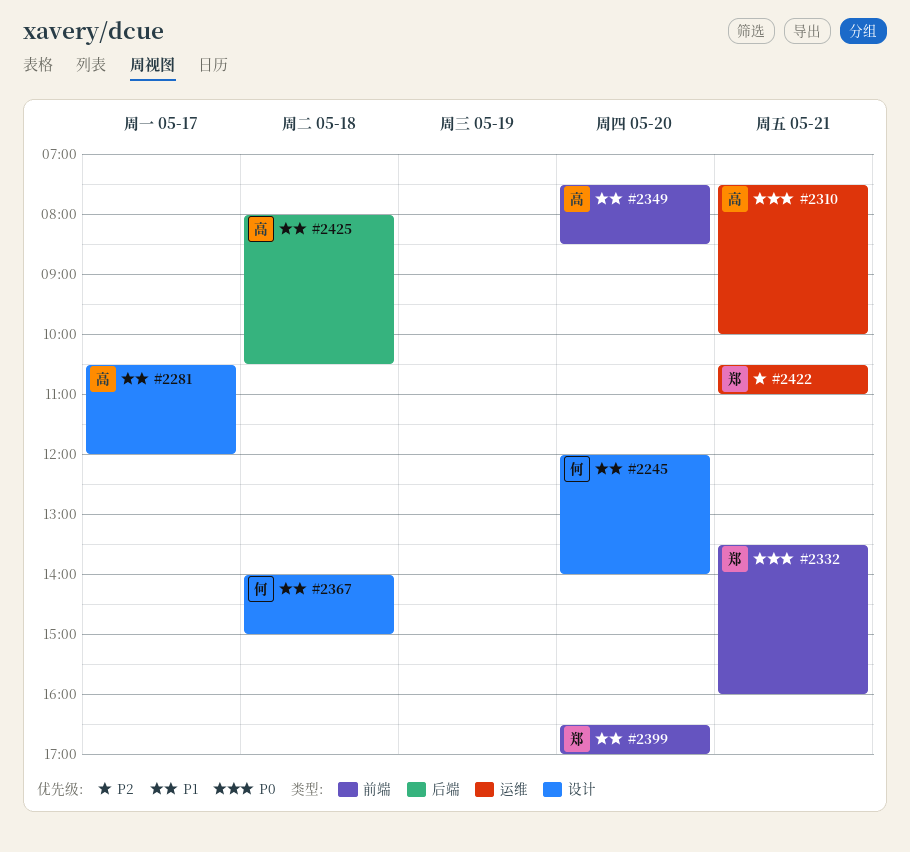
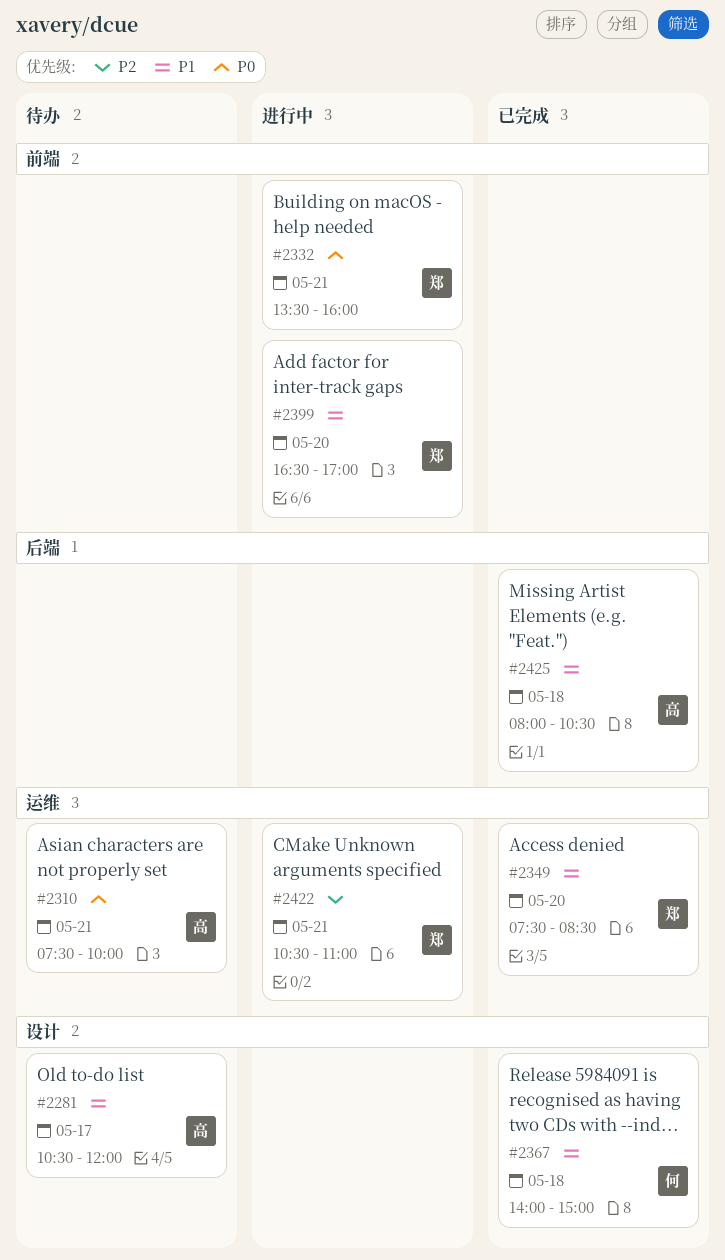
#2245: present -> none
#2349, owner: 高 -> 郑
#2349, label: 前端 -> 运维

